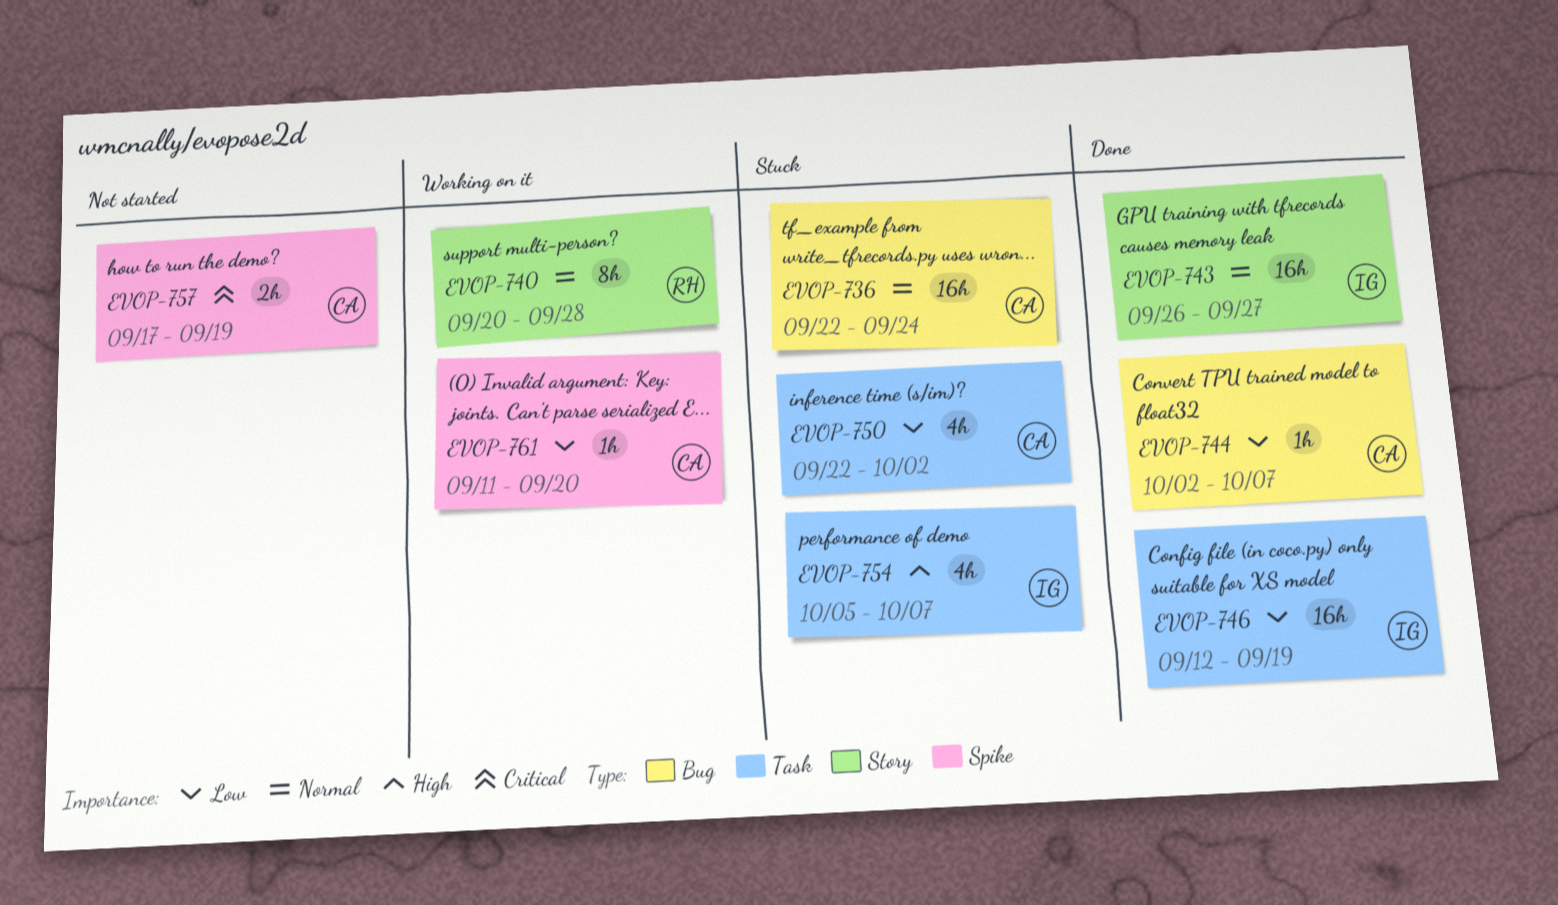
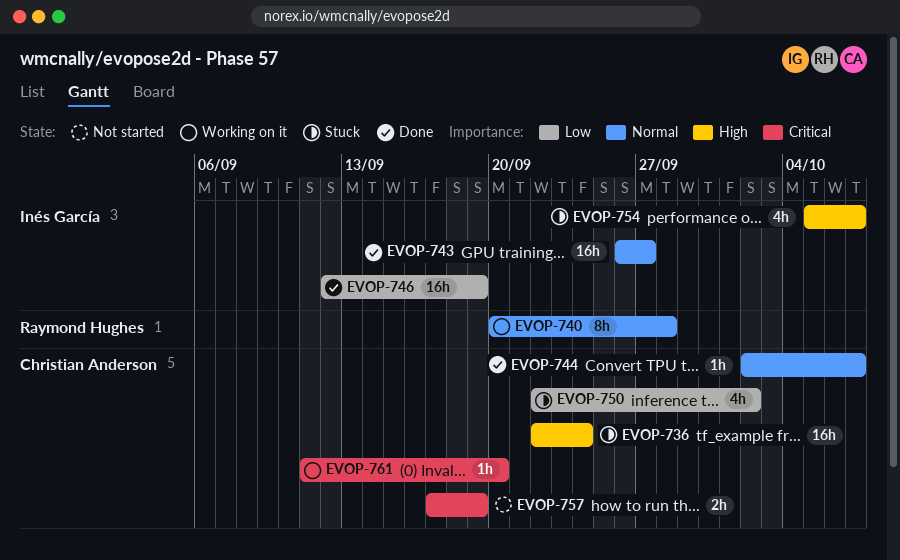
EVOP-736, priority: Normal -> High
EVOP-744, priority: Low -> Normal
EVOP-761, priority: Low -> Critical

